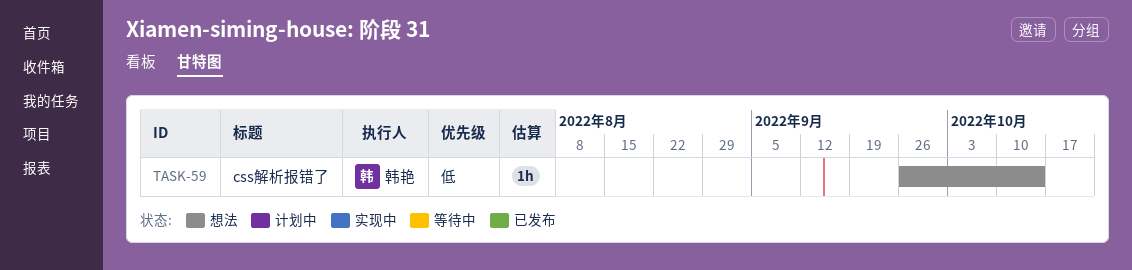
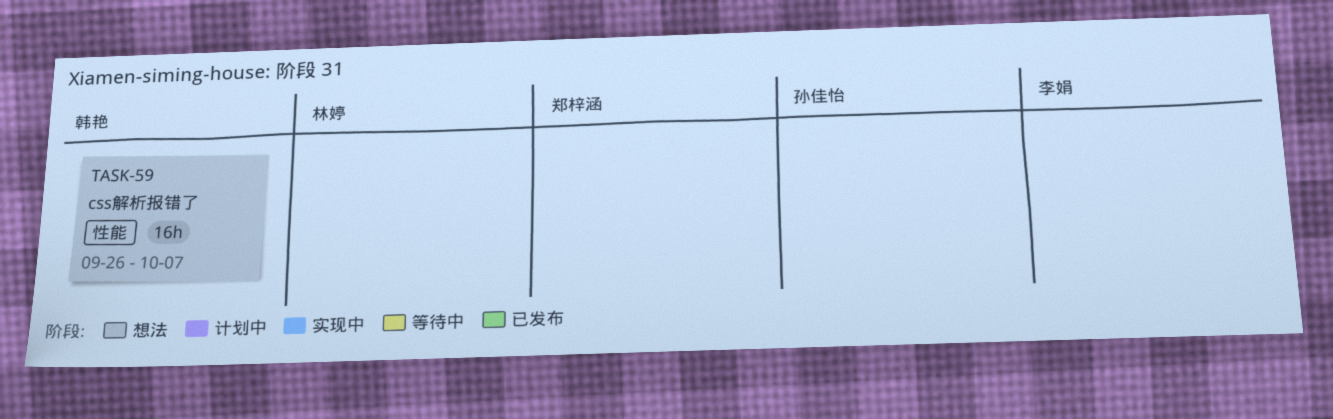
TASK-59, estimate: 1h -> 16h
TASK-59, due: Oct 14 -> Oct 7

